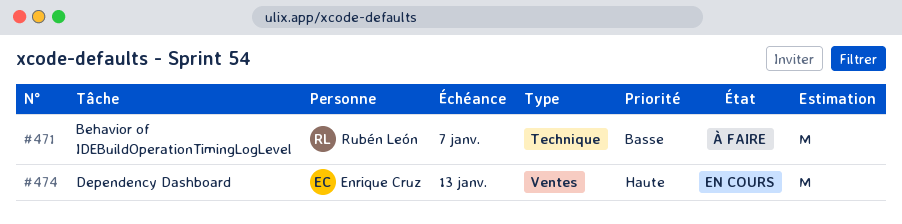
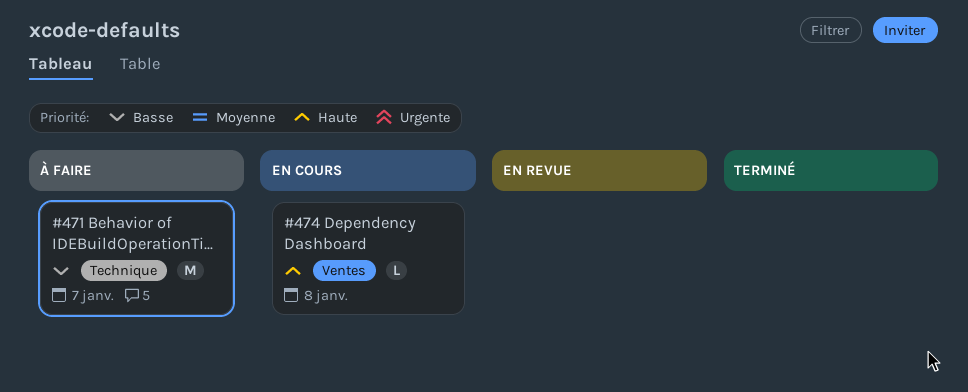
#474, estimate: M -> L
#474, due: Jan 13 -> Jan 8

